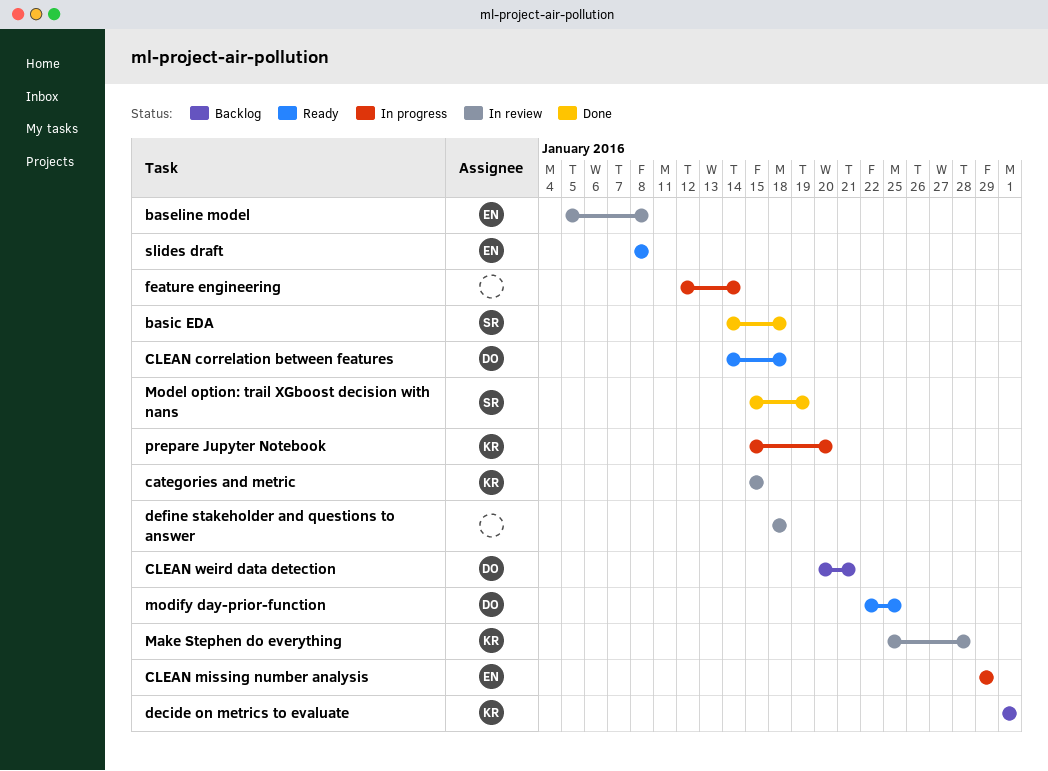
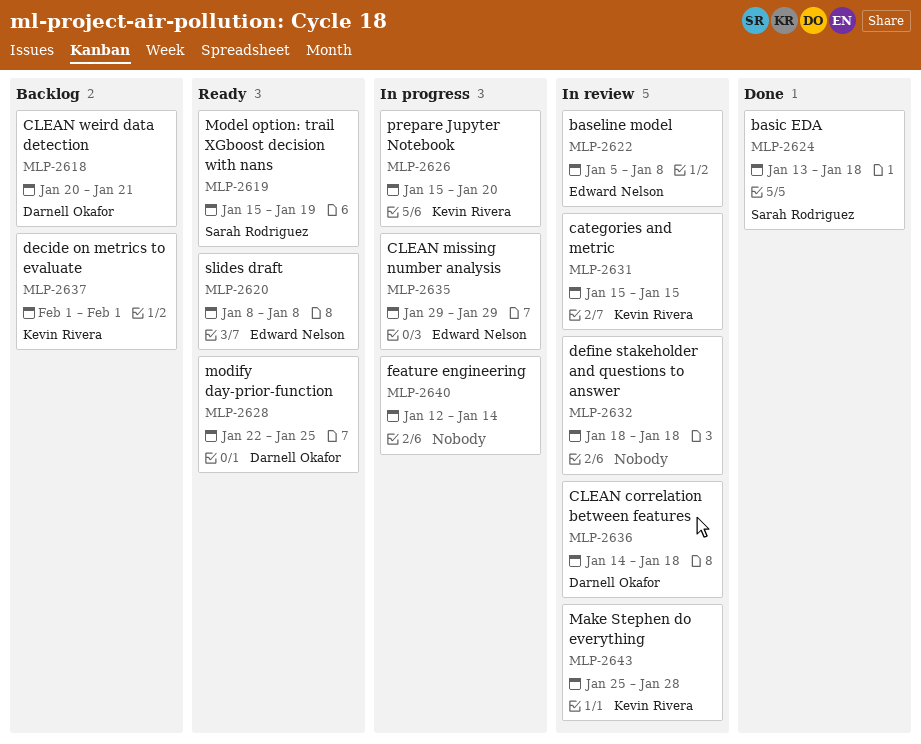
basic EDA, start: Jan 14 -> Jan 13
CLEAN correlation between features, status: Ready -> In review
Model option: trail XGboost decision with nans, status: Done -> Ready

